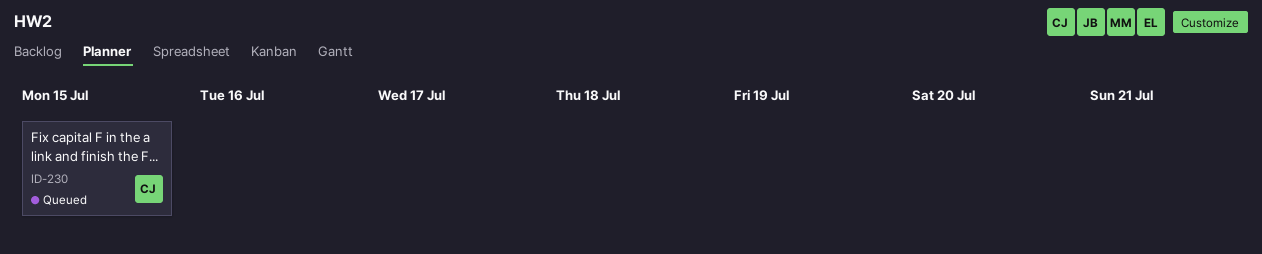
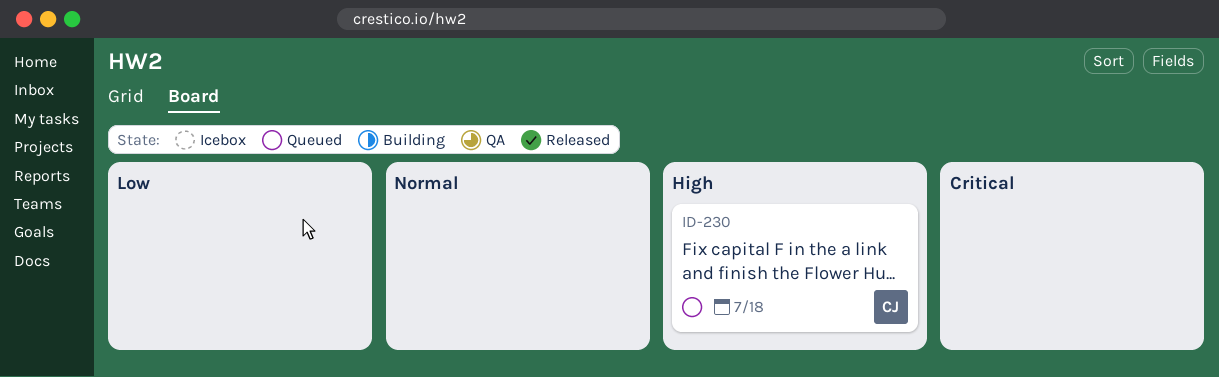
ID-230, due: Jul 15 -> Jul 18

